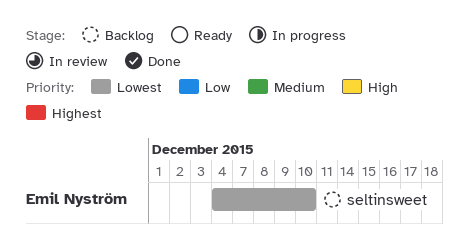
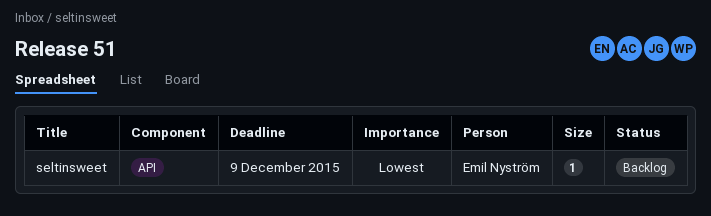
seltinsweet, due: Dec 10 -> Dec 9

